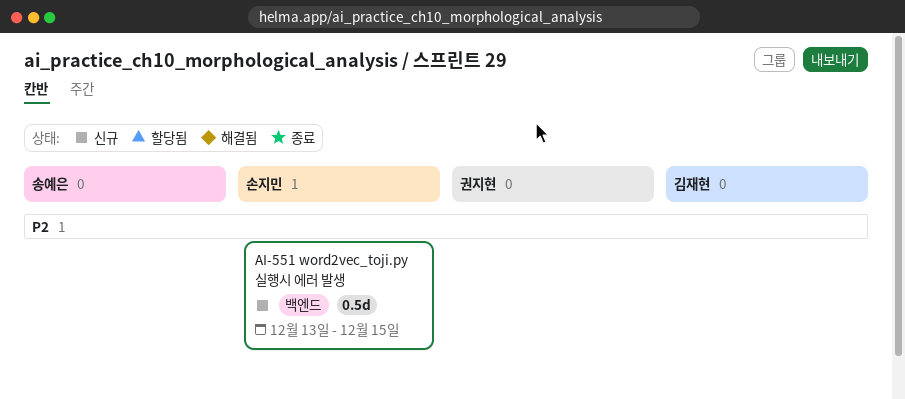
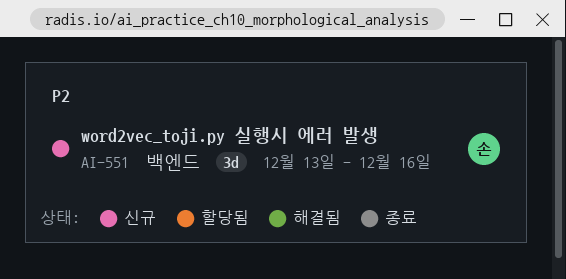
AI-551, estimate: 0.5d -> 3d
AI-551, due: Dec 15 -> Dec 16

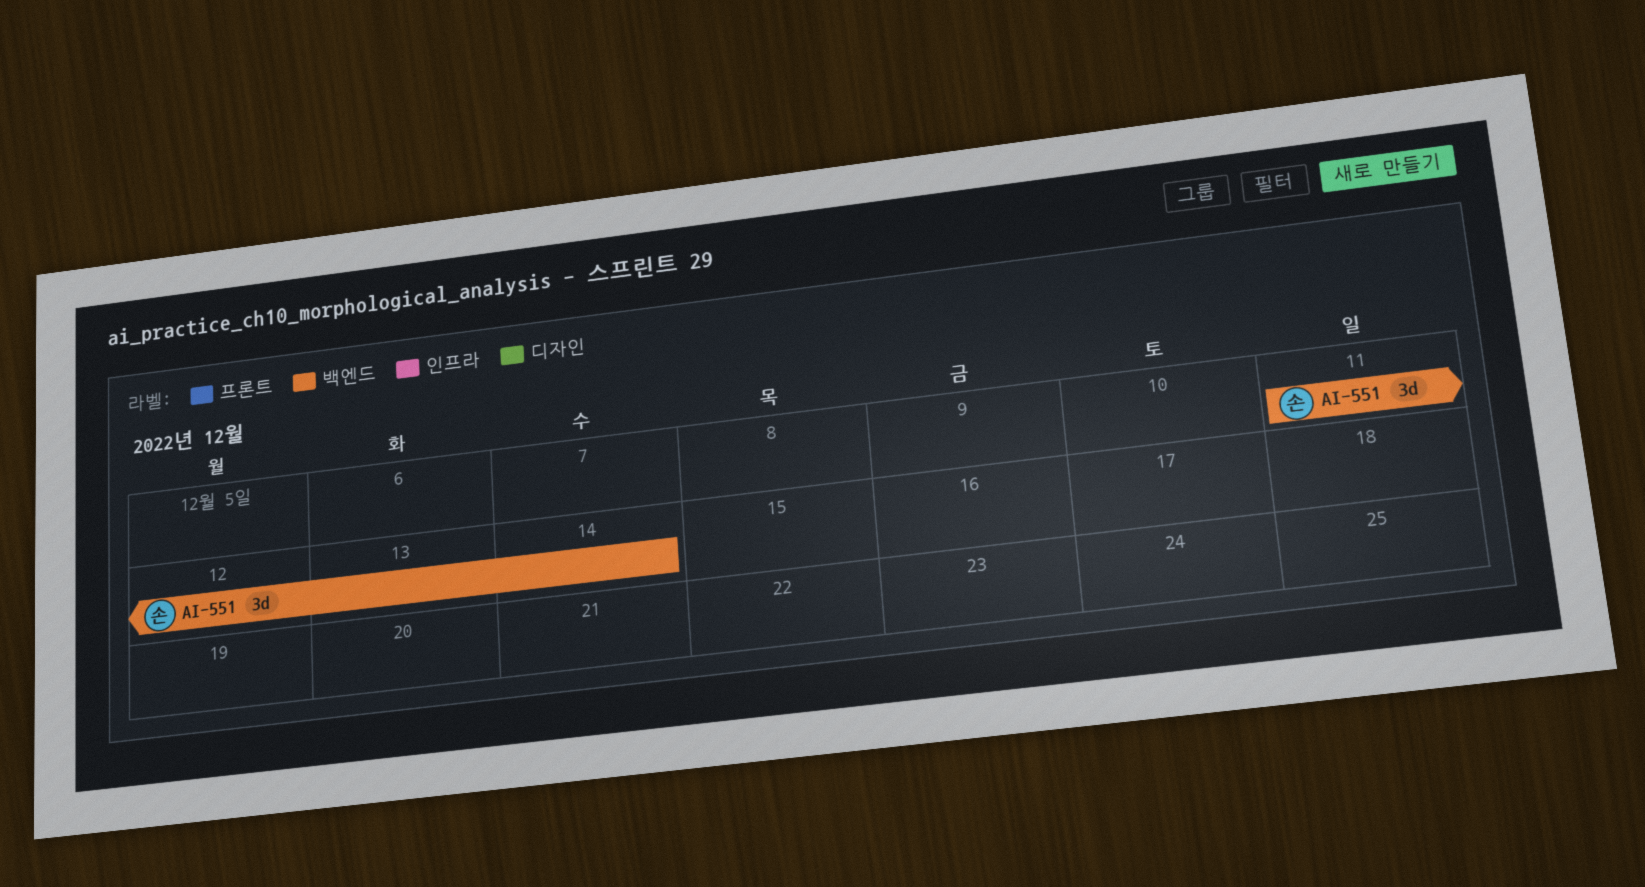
AI-551, start: Dec 13 -> Dec 11
AI-551, due: Dec 16 -> Dec 14

